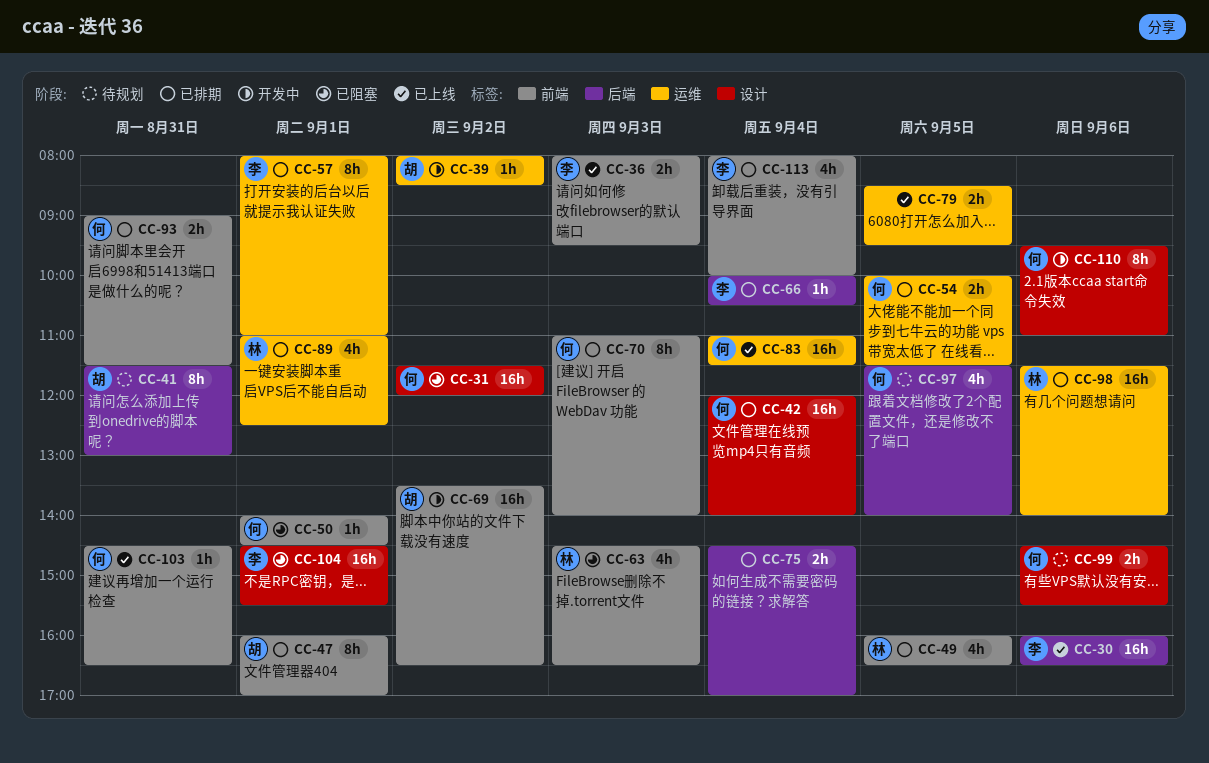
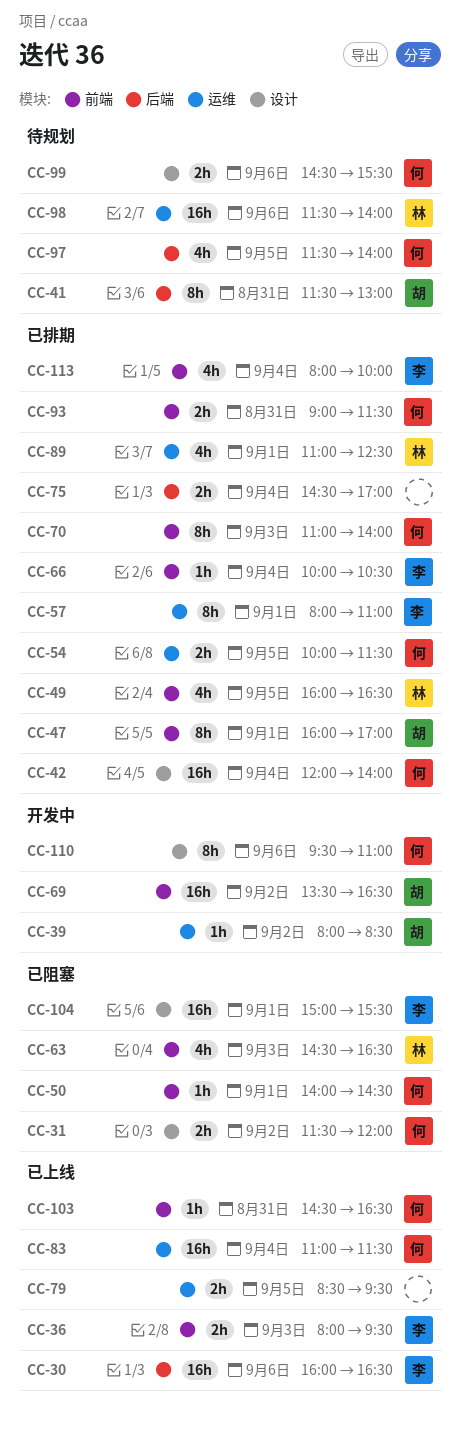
CC-31, estimate: 16h -> 2h
CC-66, label: 后端 -> 前端
CC-98, status: 已排期 -> 待规划
CC-104, begins: 14:30 -> 15:00

